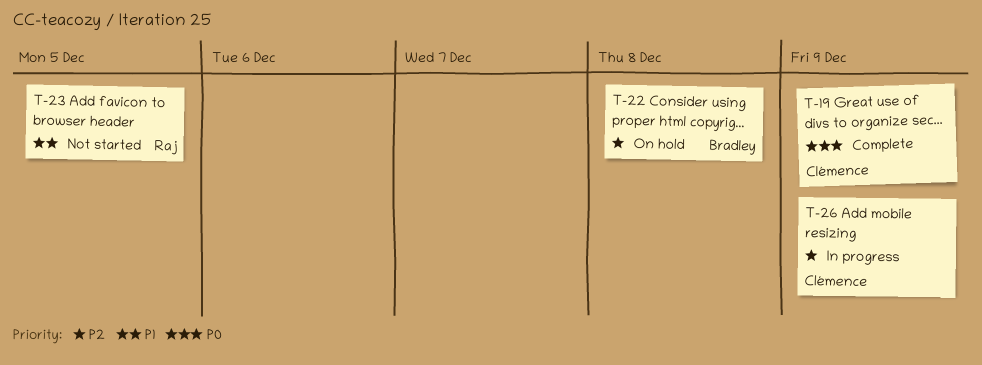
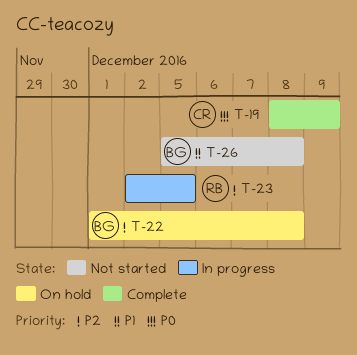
T-23, status: Not started -> In progress
T-23, priority: P1 -> P2
T-26, status: In progress -> Not started
T-26, owner: Clémence -> Bradley
T-26, priority: P2 -> P1
T-26, due: Dec 9 -> Dec 8

